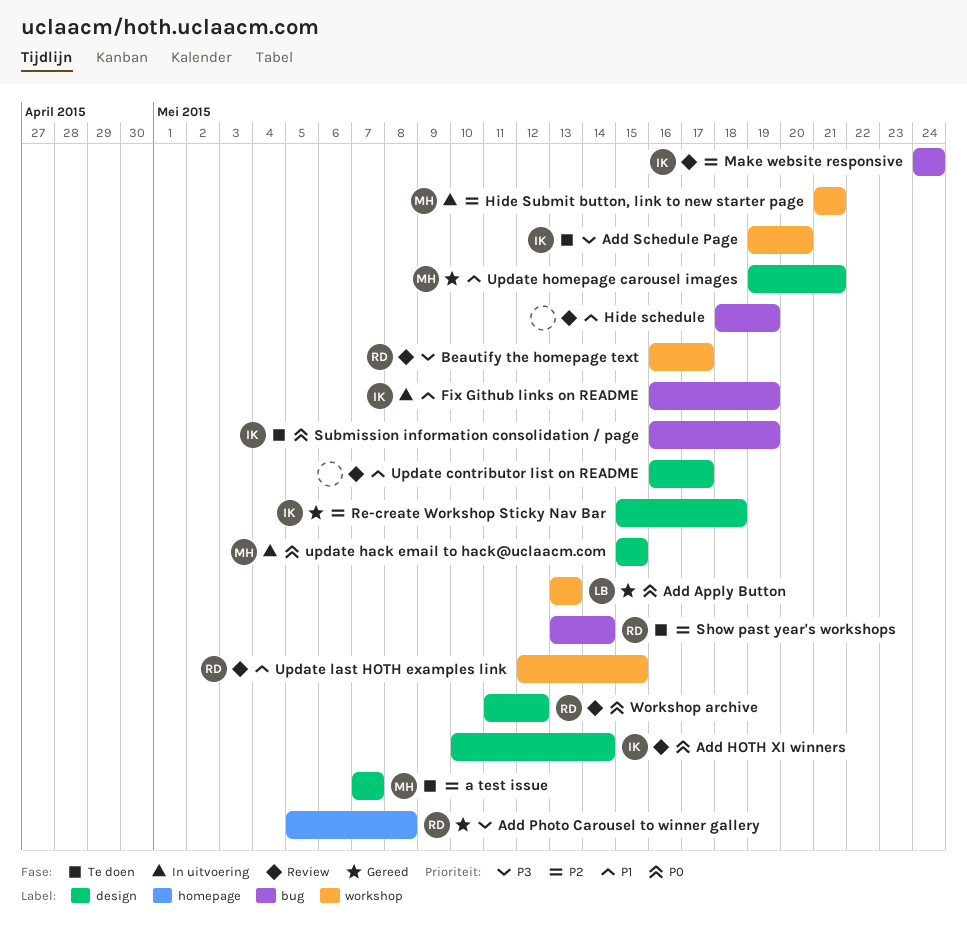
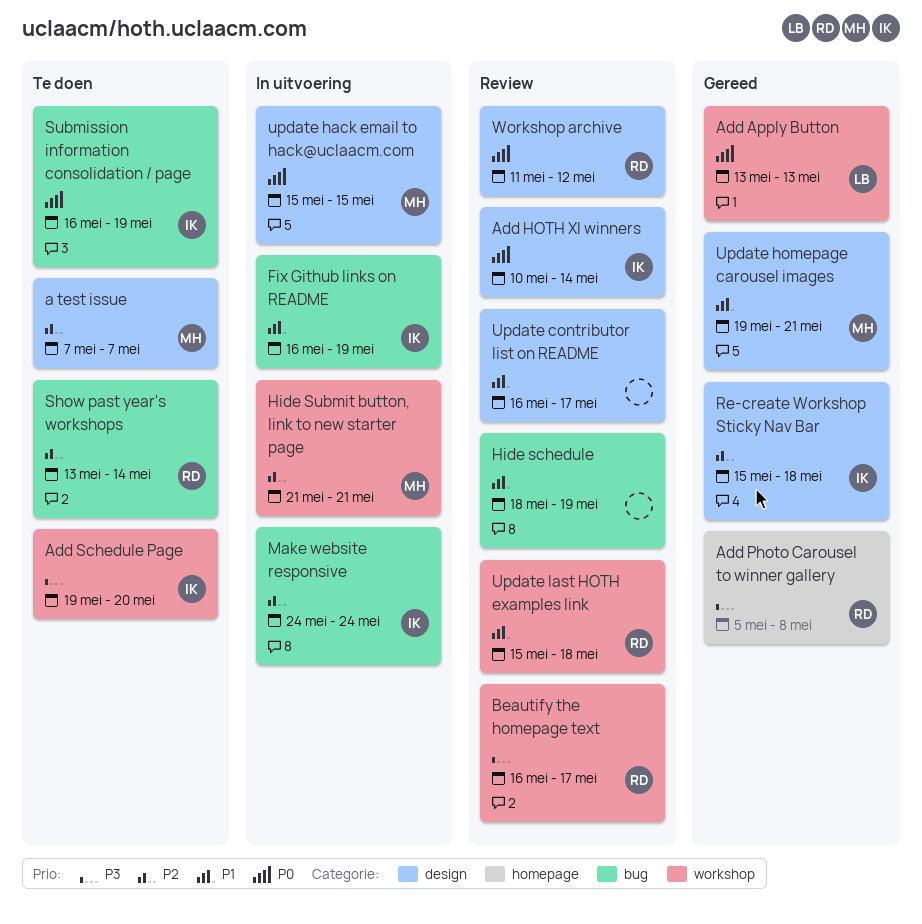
Make website responsive, status: Review -> In uitvoering
Update last HOTH examples link, start: May 12 -> May 15
Update last HOTH examples link, due: May 15 -> May 18

